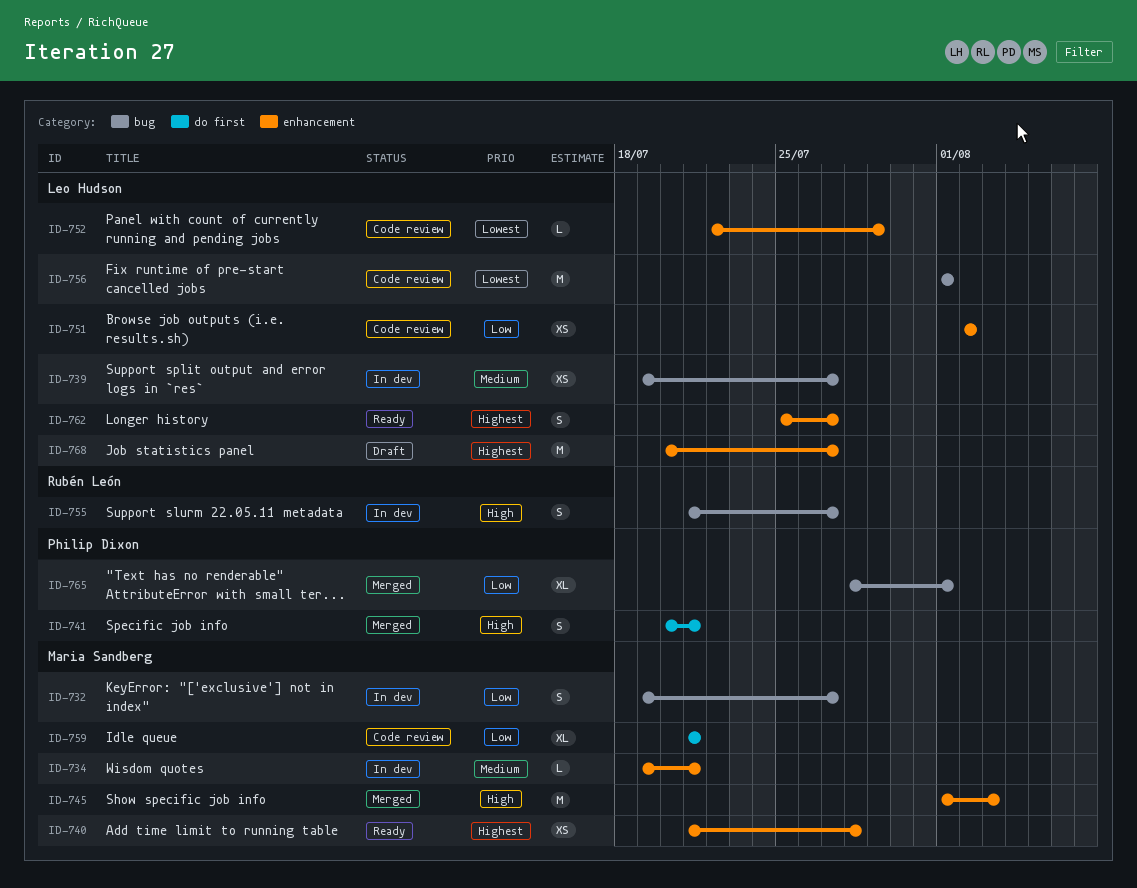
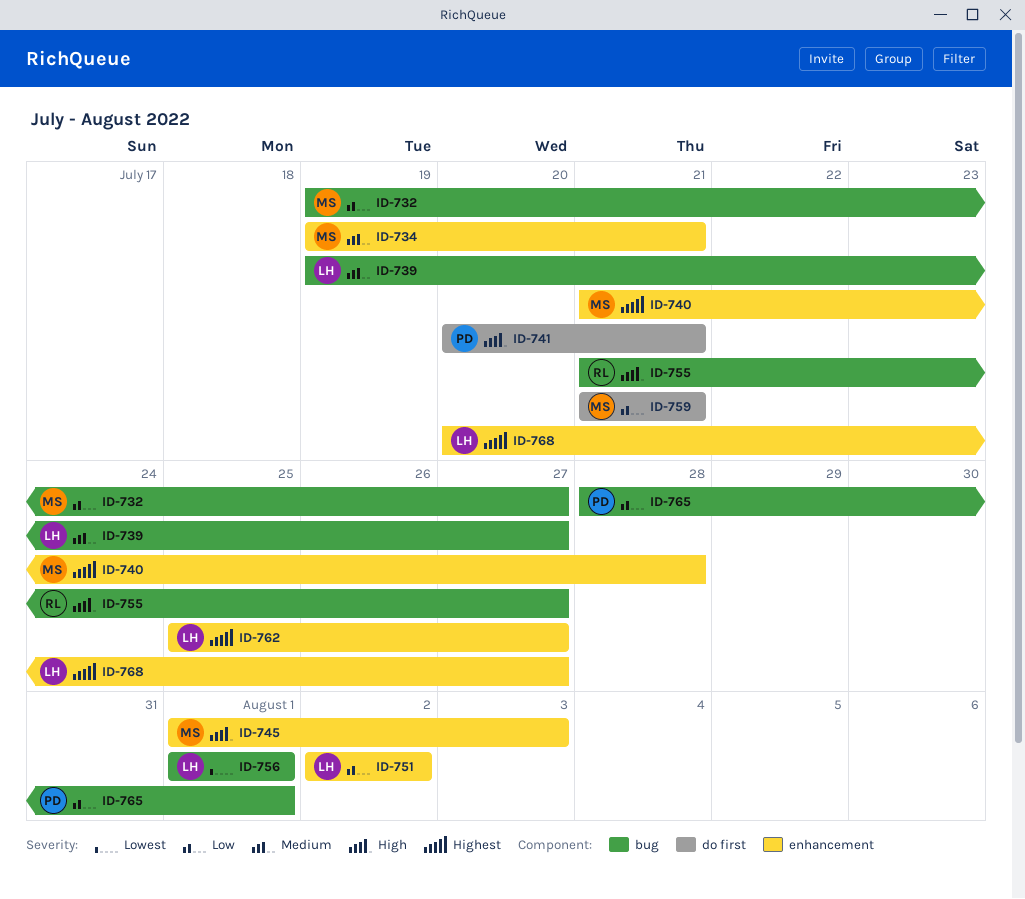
ID-752: present -> none

